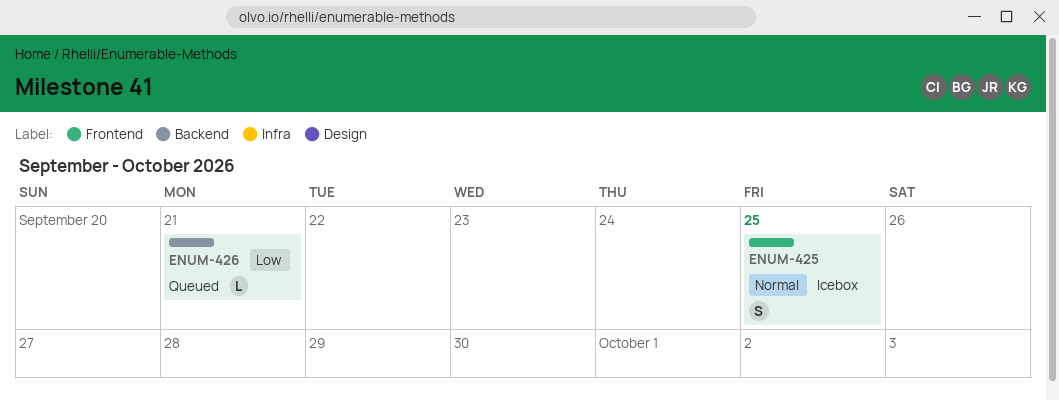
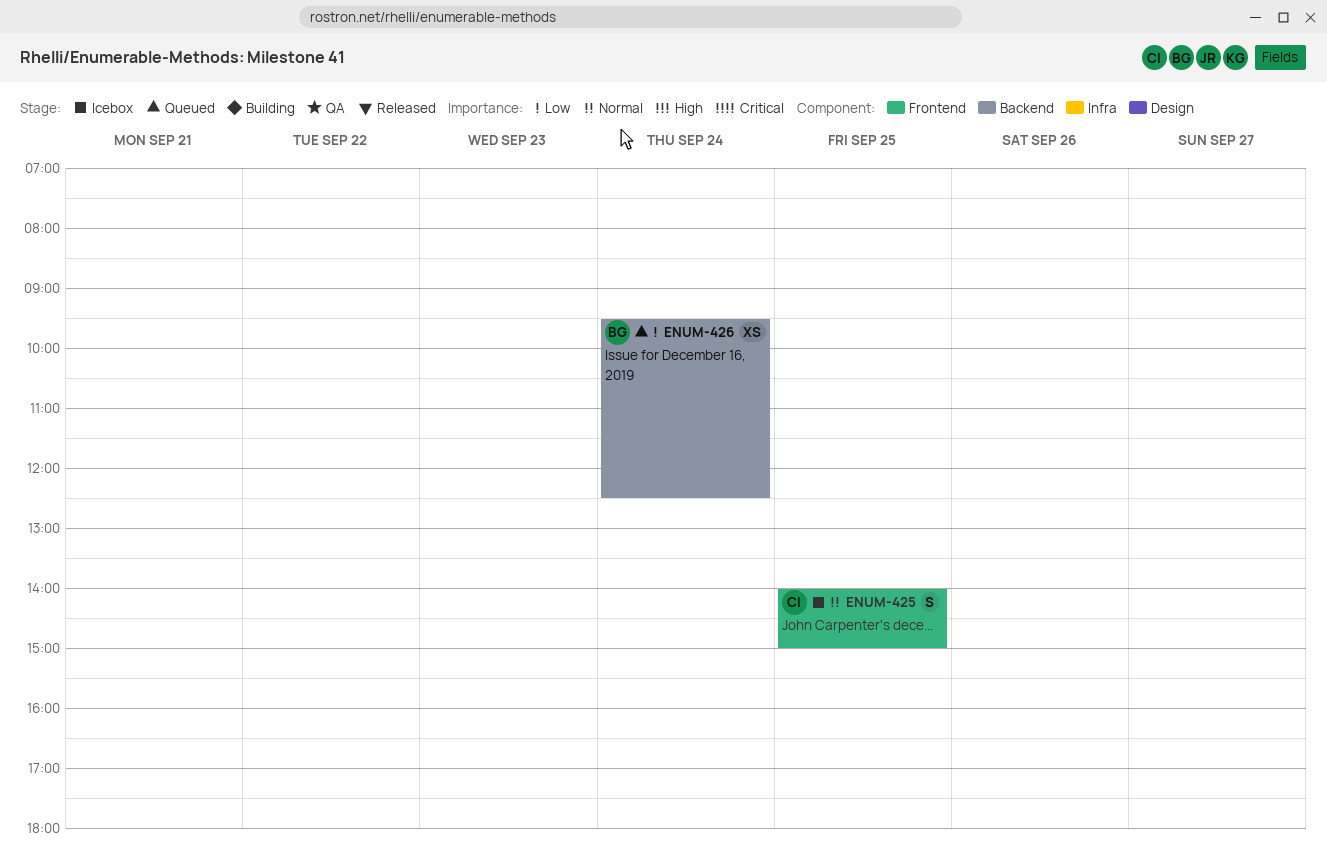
ENUM-426, estimate: L -> XS
ENUM-426, day: Sep 21 -> Sep 24

